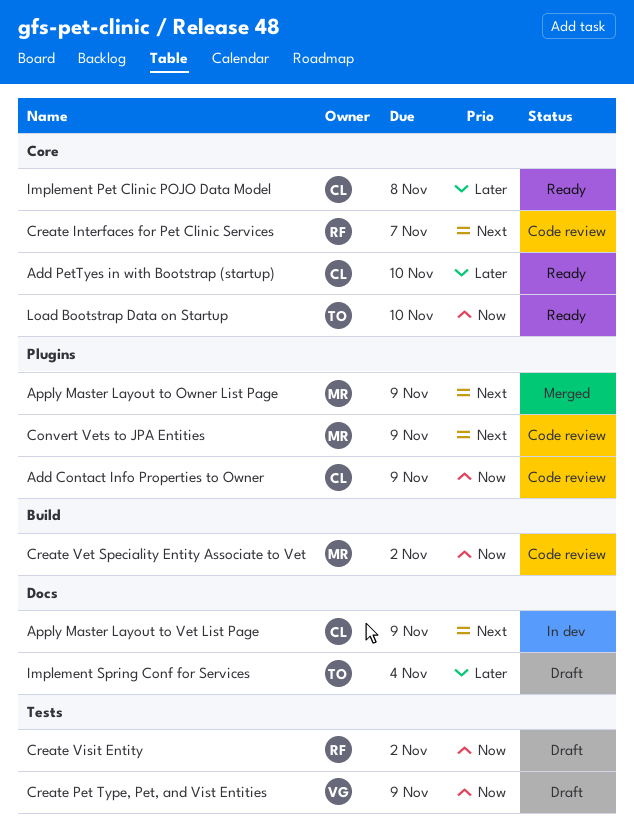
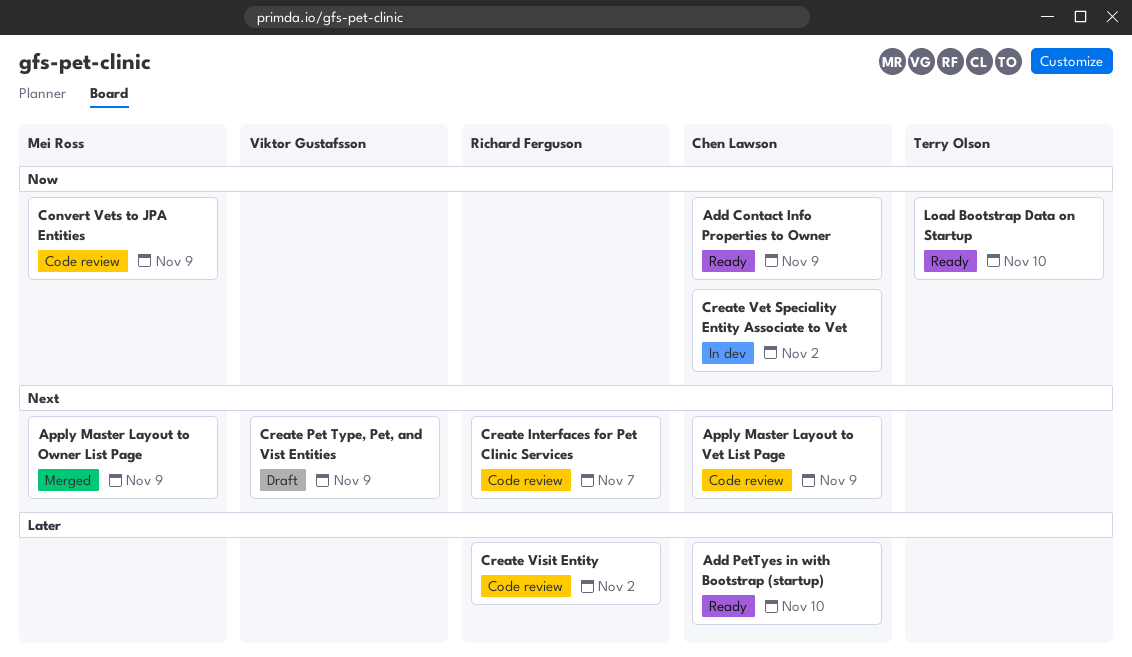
Add Contact Info Properties to Owner, status: Code review -> Ready
Apply Master Layout to Vet List Page, status: In dev -> Code review
Convert Vets to JPA Entities, priority: Next -> Now
Create Pet Type, Pet, and Vist Entities, priority: Now -> Next
Create Vet Speciality Entity Associate to Vet, status: Code review -> In dev
Create Vet Speciality Entity Associate to Vet, owner: Mei Ross -> Chen Lawson
Create Visit Entity, status: Draft -> Code review
Create Visit Entity, priority: Now -> Later
Implement Pet Clinic POJO Data Model: present -> none
Implement Spring Conf for Services: present -> none

